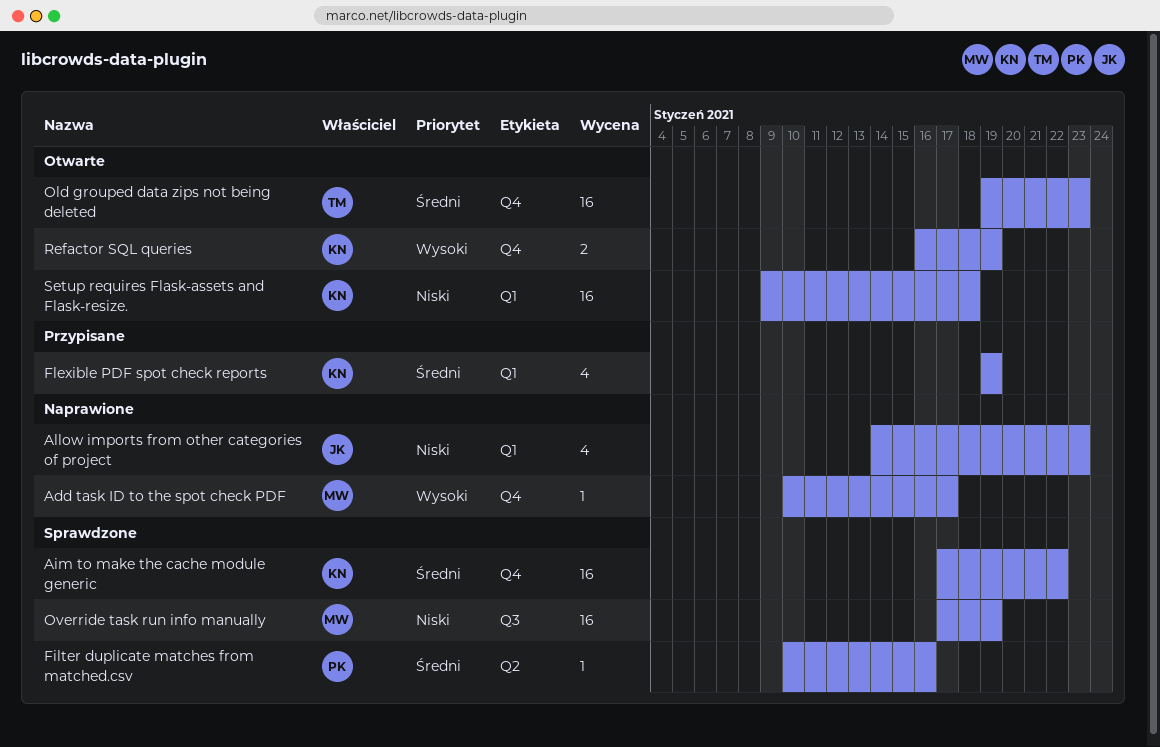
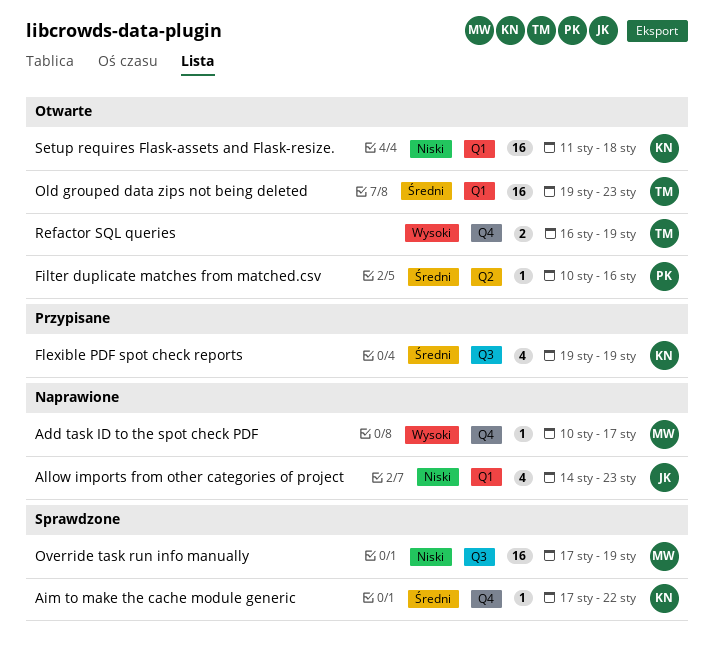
Aim to make the cache module generic, estimate: 16 -> 1
Filter duplicate matches from matched.csv, status: Sprawdzone -> Otwarte
Flexible PDF spot check reports, label: Q1 -> Q3
Old grouped data zips not being deleted, label: Q4 -> Q1
Refactor SQL queries, owner: KN -> TM
Setup requires Flask-assets and Flask-resize., start: Jan 9 -> Jan 11

